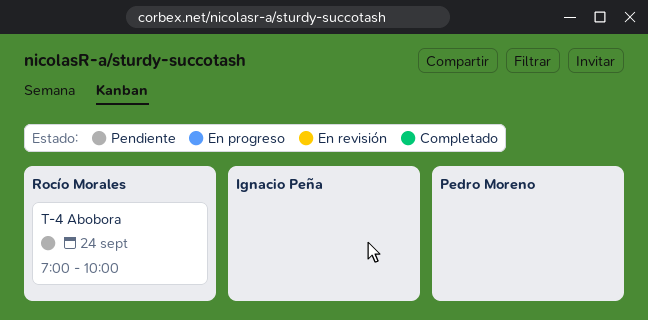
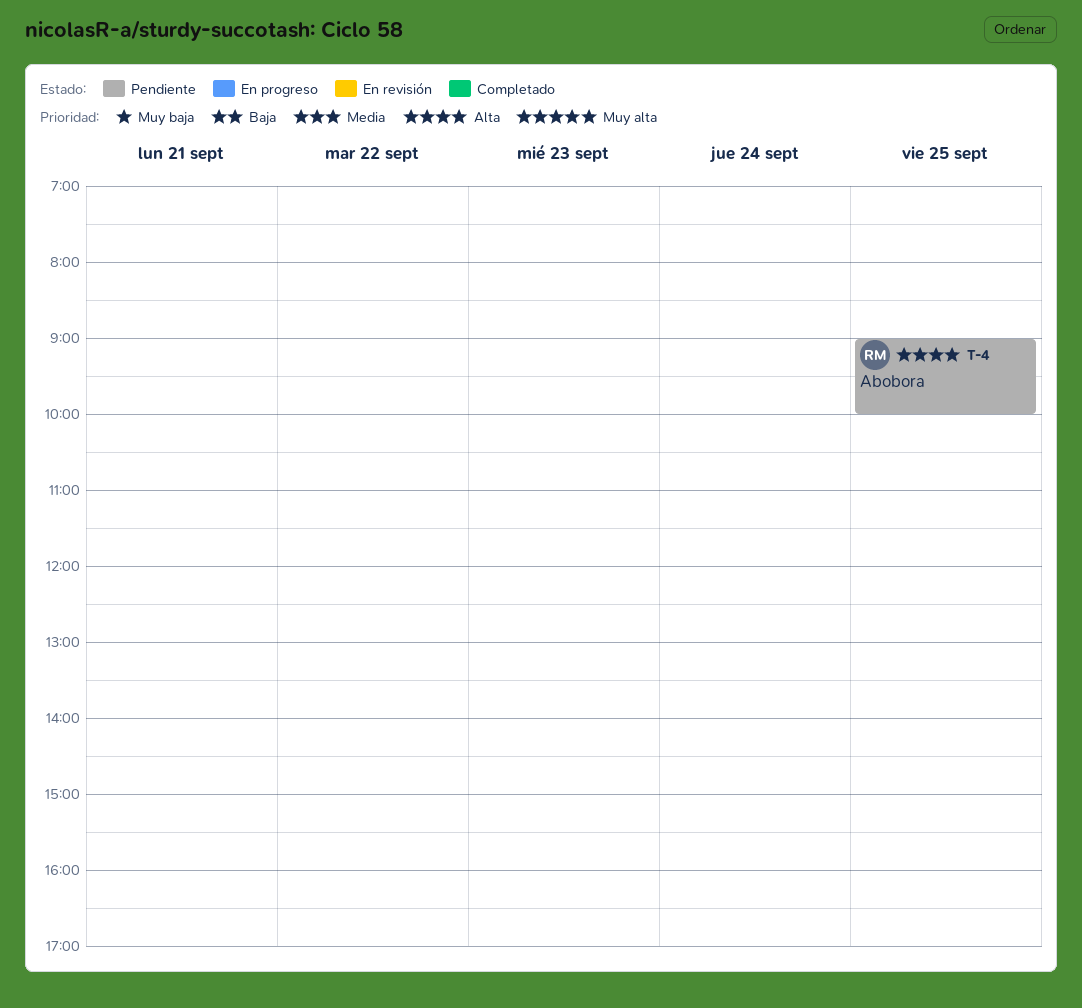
T-4, day: Sep 24 -> Sep 25
T-4, begins: 07:00 -> 09:00

